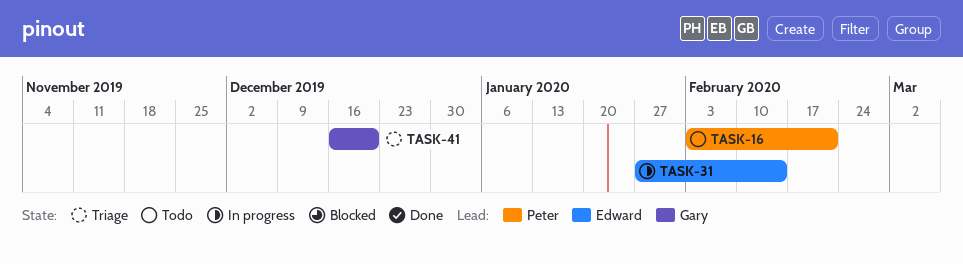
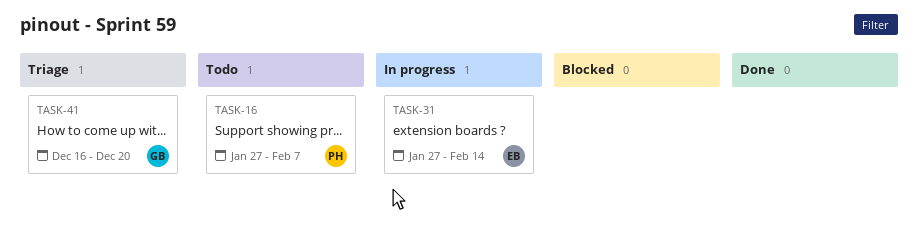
TASK-16, start: Feb 3 -> Jan 27
TASK-16, due: Feb 21 -> Feb 7

